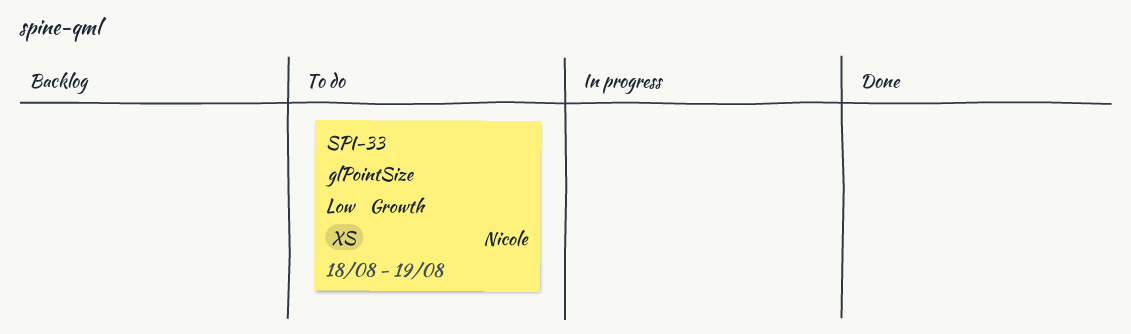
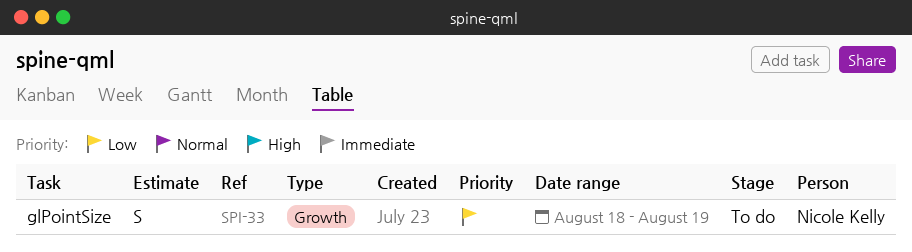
SPI-33, estimate: XS -> S

